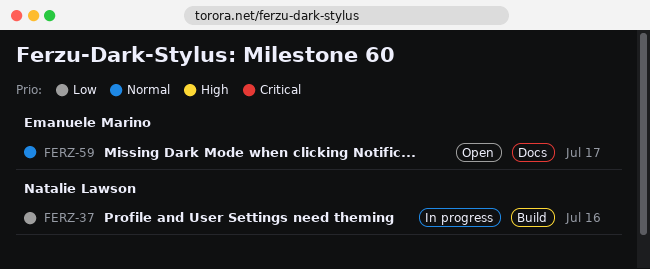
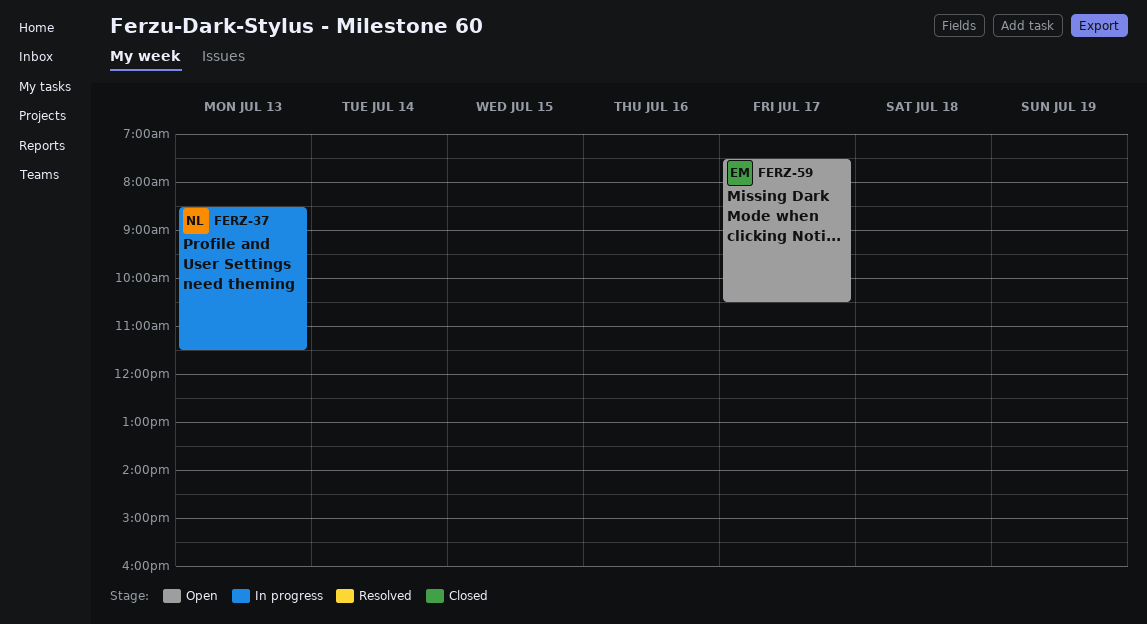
FERZ-37, day: Jul 16 -> Jul 13

